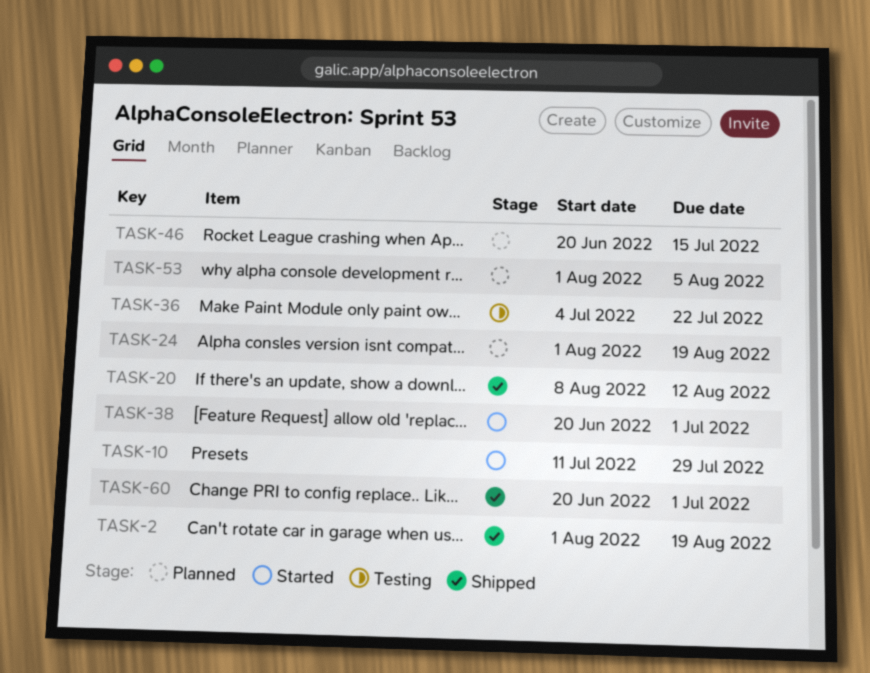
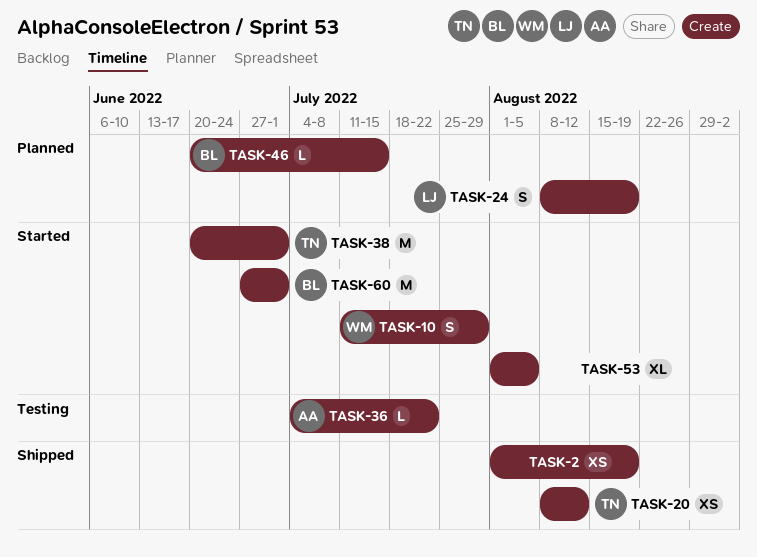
TASK-24, start: Aug 1 -> Aug 8
TASK-53, status: Planned -> Started
TASK-60, status: Shipped -> Started
TASK-60, start: Jun 20 -> Jun 27

